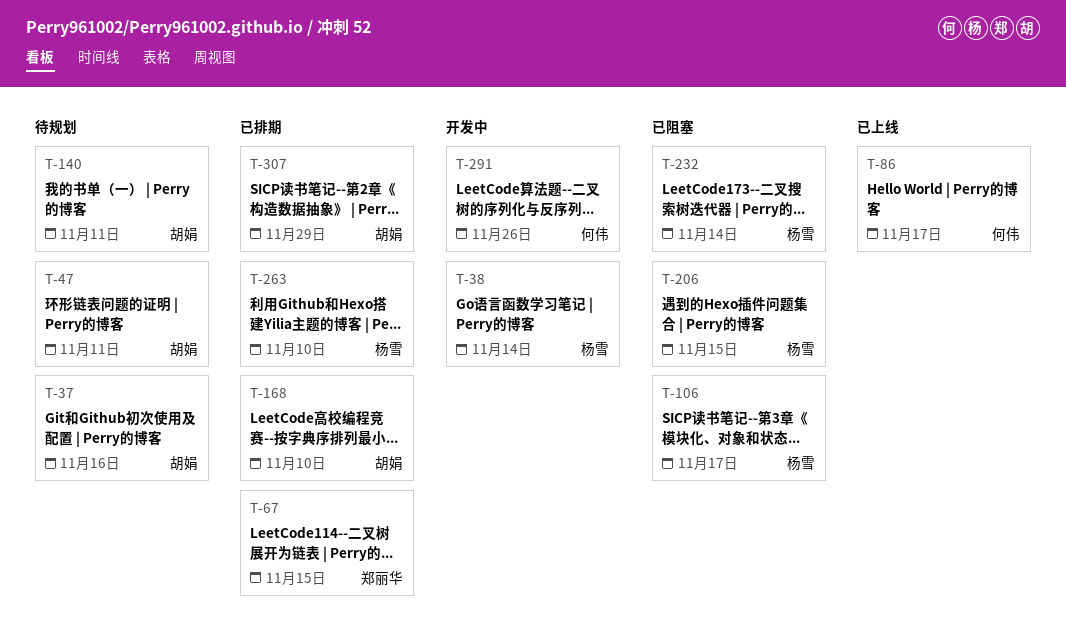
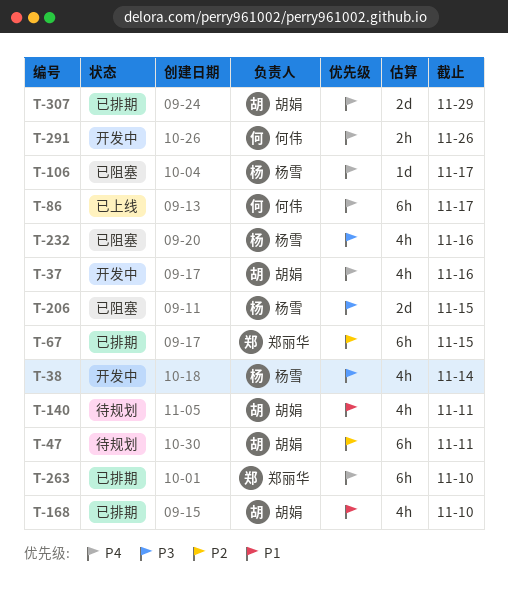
T-37, status: 待规划 -> 开发中
T-232, due: Nov 14 -> Nov 16
T-263, owner: 杨雪 -> 郑丽华

